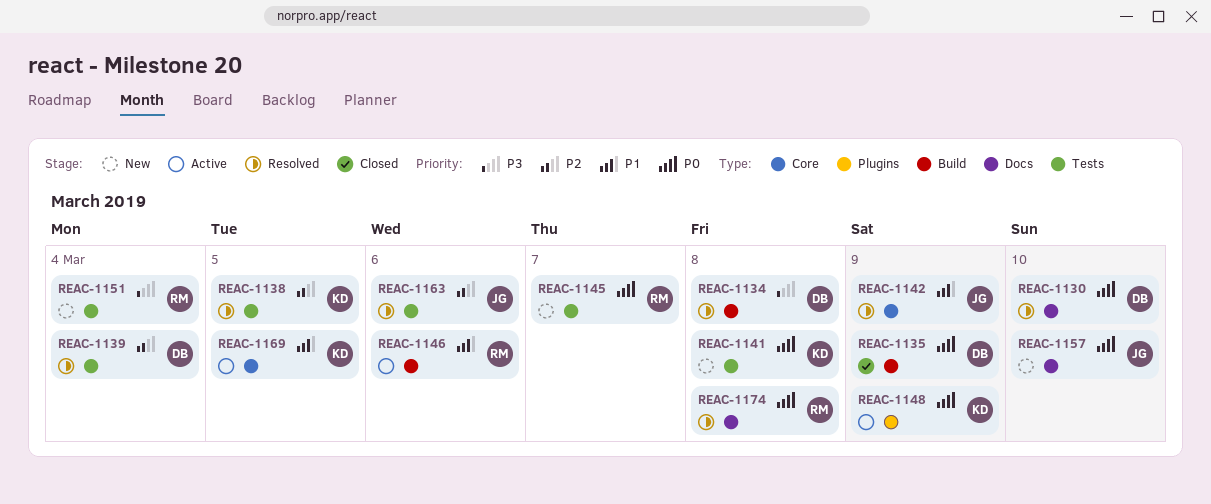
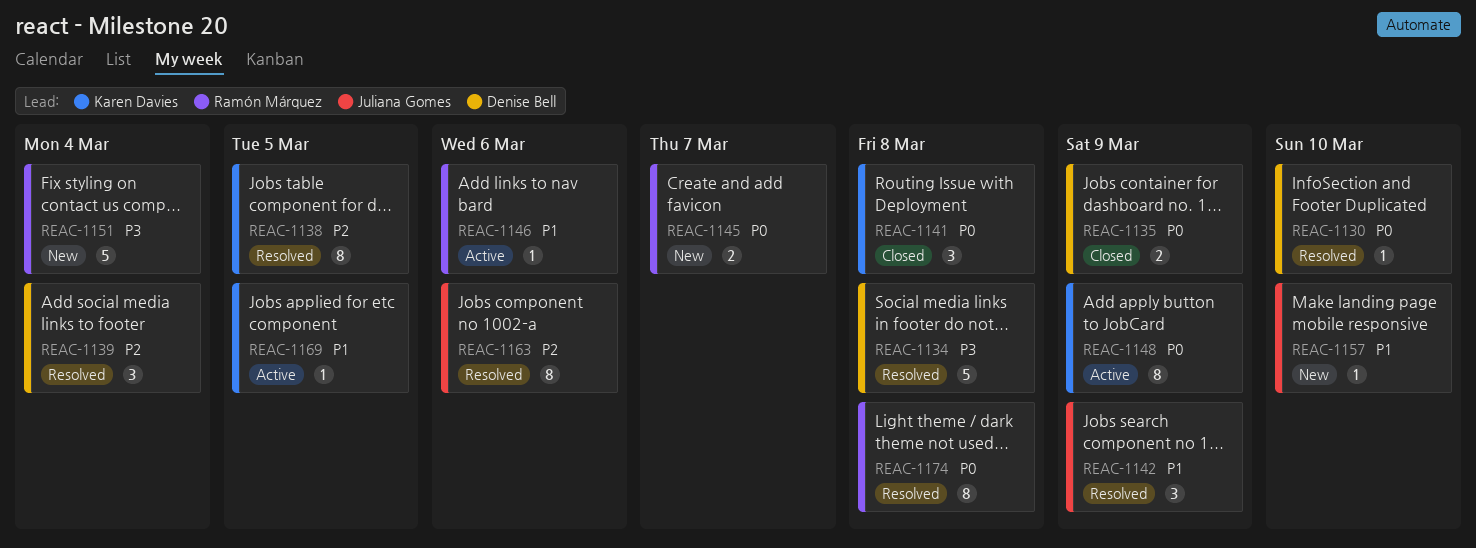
REAC-1141, status: New -> Closed
REAC-1157, priority: P0 -> P1

